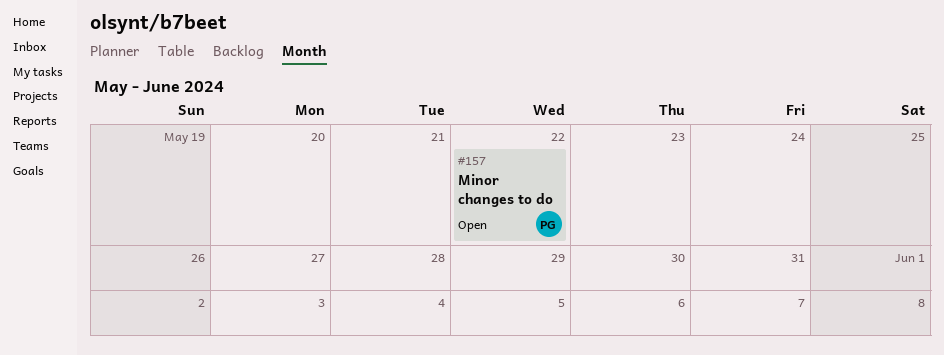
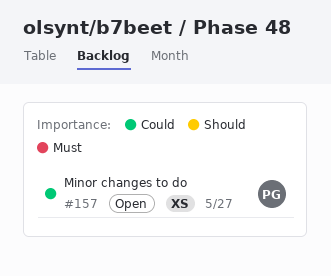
#157, due: May 22 -> May 27

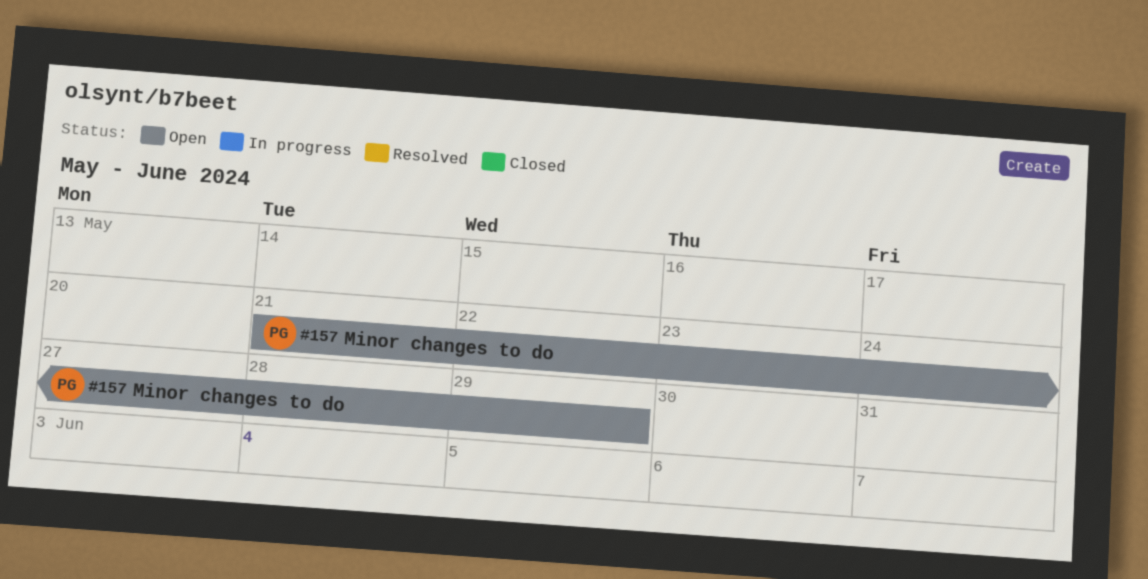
#157, due: May 27 -> May 29

